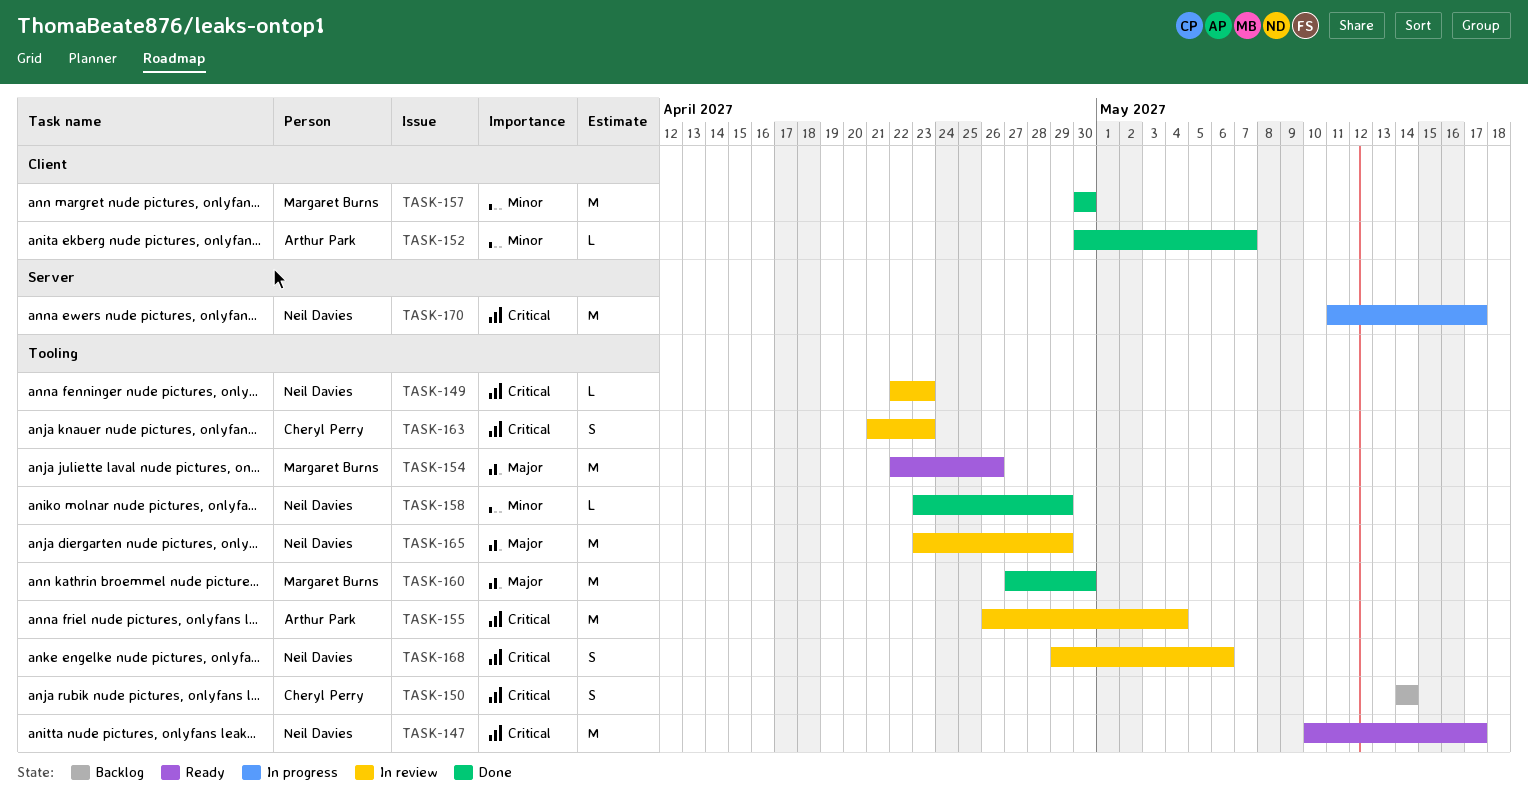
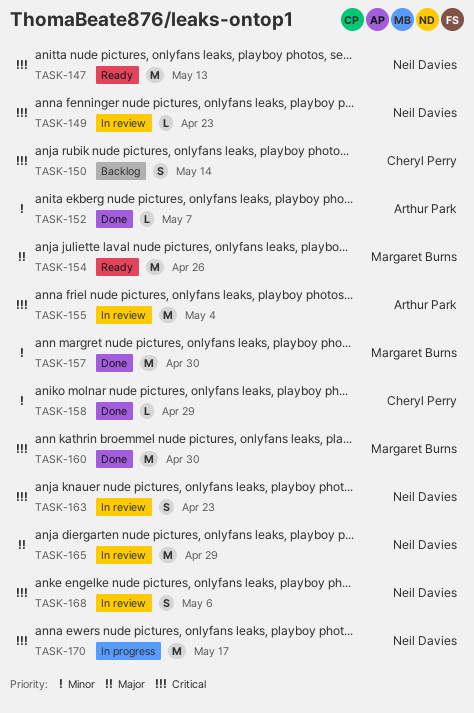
TASK-147, due: May 17 -> May 13
TASK-158, owner: Neil Davies -> Cheryl Perry
TASK-160, priority: Major -> Critical
TASK-163, owner: Cheryl Perry -> Neil Davies

